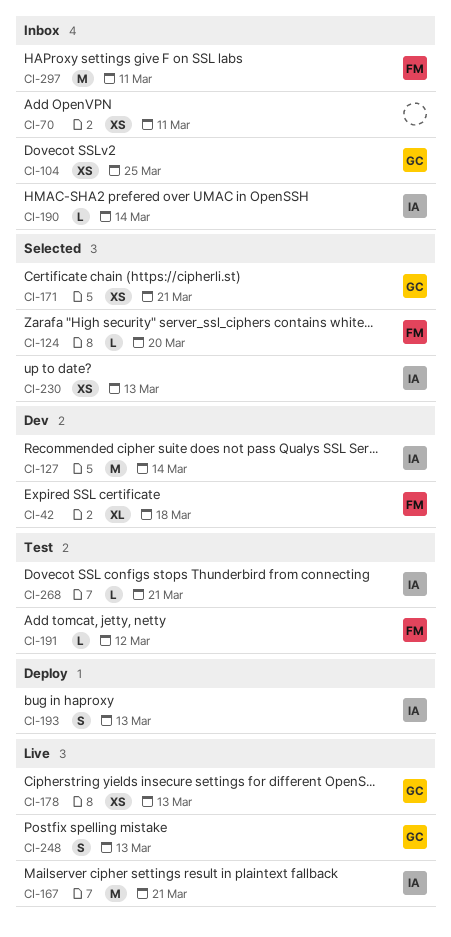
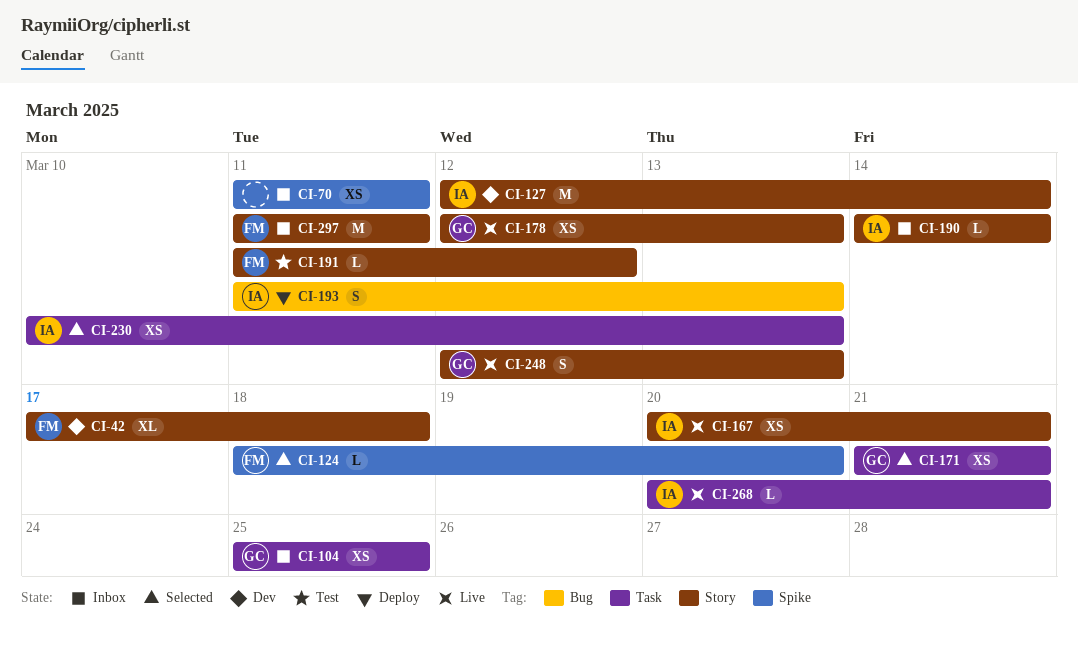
CI-167, estimate: M -> XS
CI-268, status: Test -> Live

